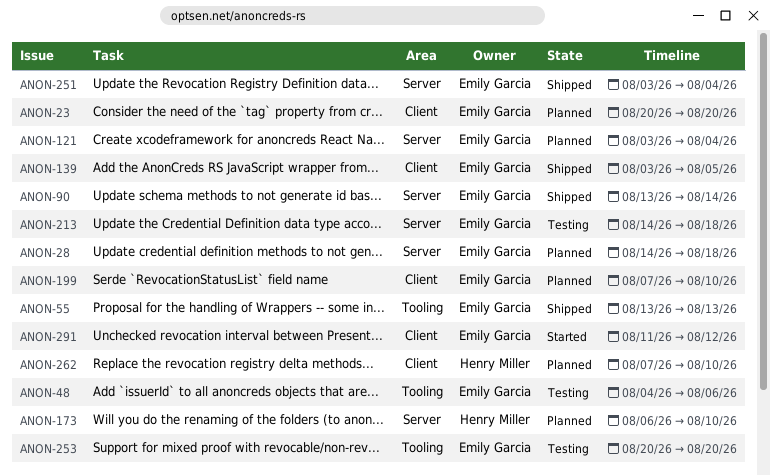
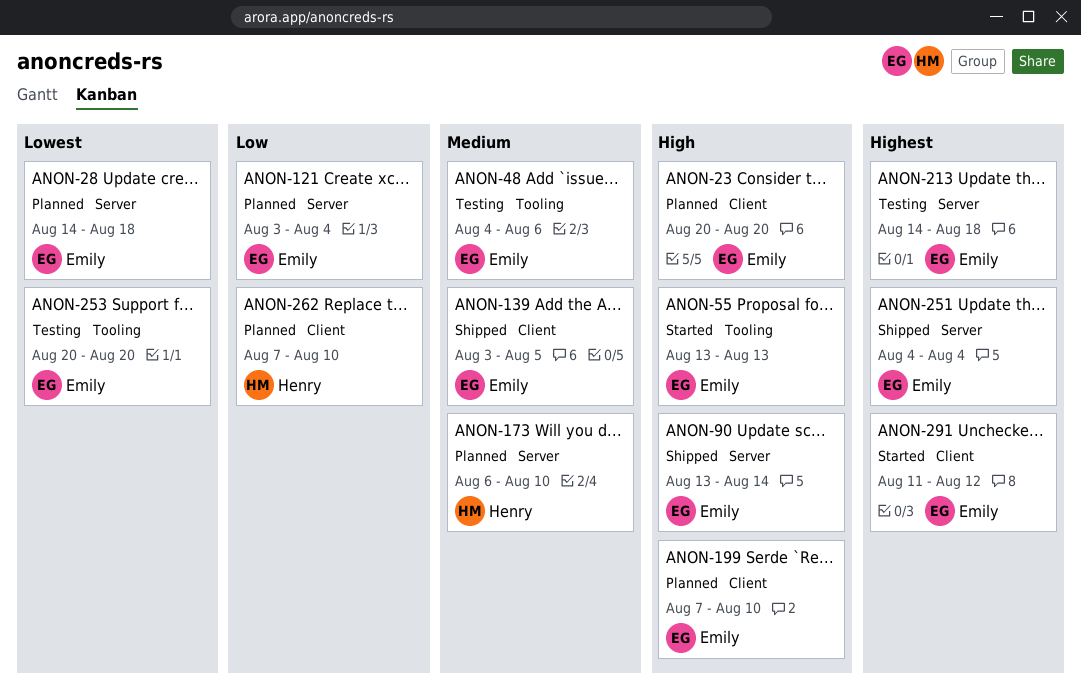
ANON-55, status: Shipped -> Started
ANON-251, start: Aug 3 -> Aug 4

